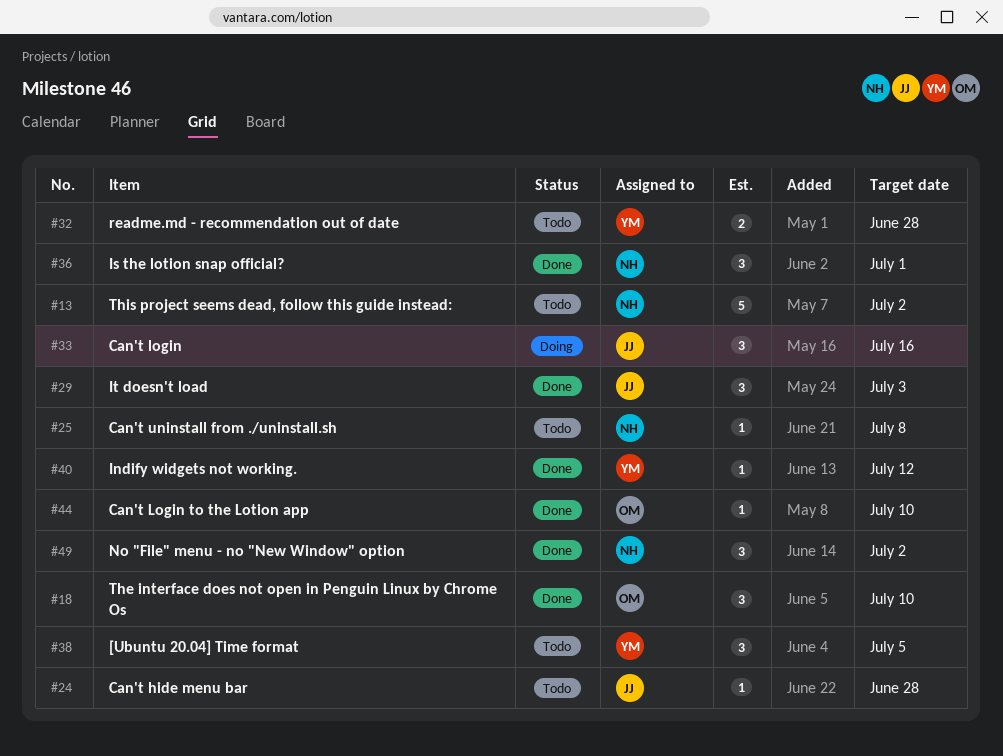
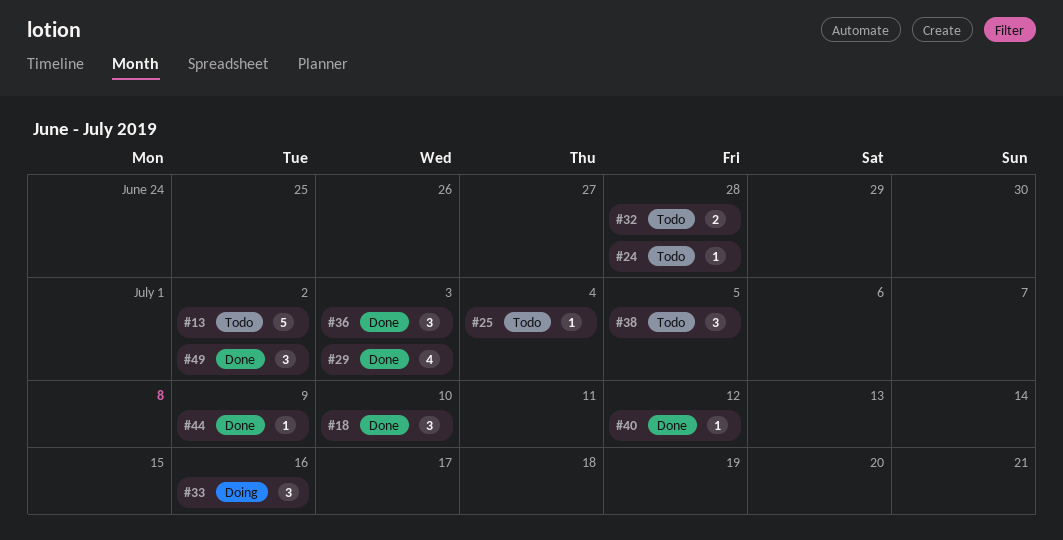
#25, due: Jul 8 -> Jul 4
#29, estimate: 3 -> 4
#36, due: Jul 1 -> Jul 3
#44, due: Jul 10 -> Jul 9

